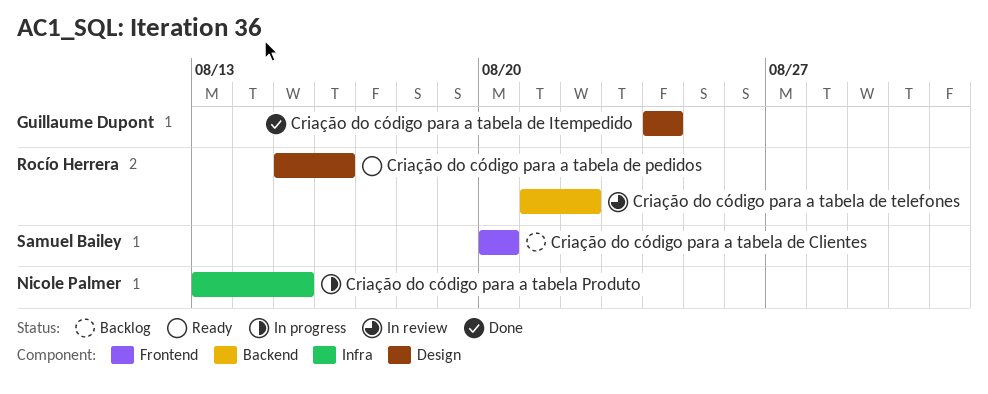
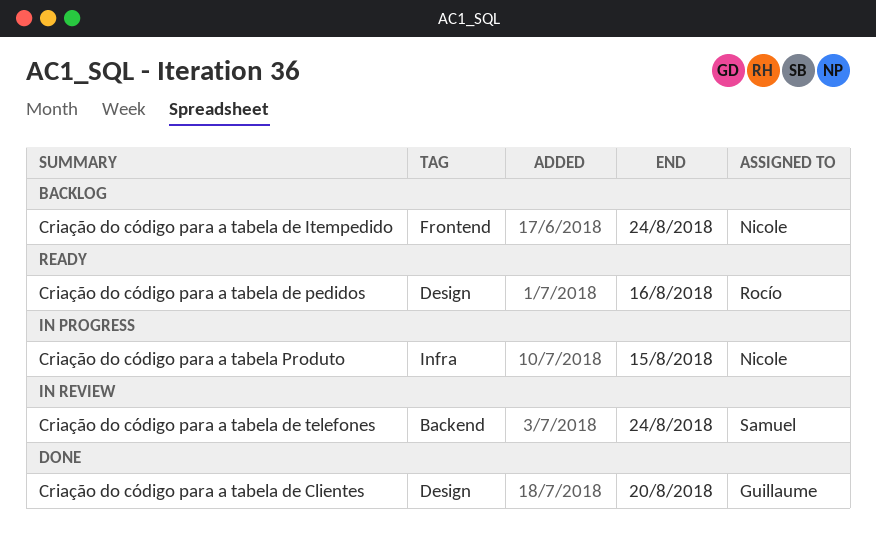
Criação do código para a tabela de Clientes, status: Backlog -> Done
Criação do código para a tabela de Clientes, owner: Samuel Bailey -> Guillaume Dupont
Criação do código para a tabela de Clientes, label: Frontend -> Design
Criação do código para a tabela de Itempedido, status: Done -> Backlog
Criação do código para a tabela de Itempedido, owner: Guillaume Dupont -> Nicole Palmer
Criação do código para a tabela de Itempedido, label: Design -> Frontend
Criação do código para a tabela de telefones, owner: Rocío Herrera -> Samuel Bailey
Criação do código para a tabela de telefones, due: Aug 22 -> Aug 24

